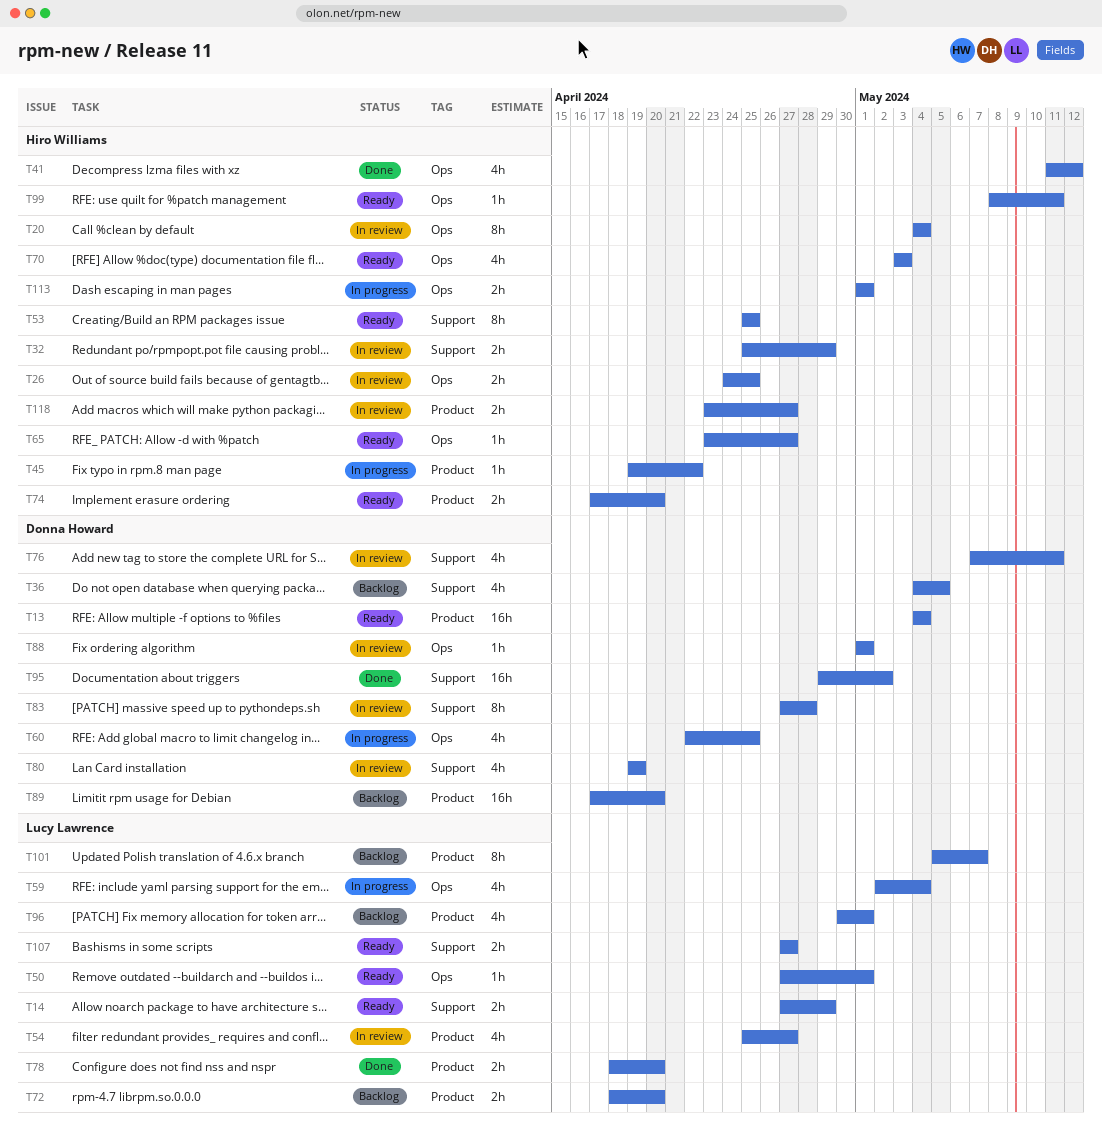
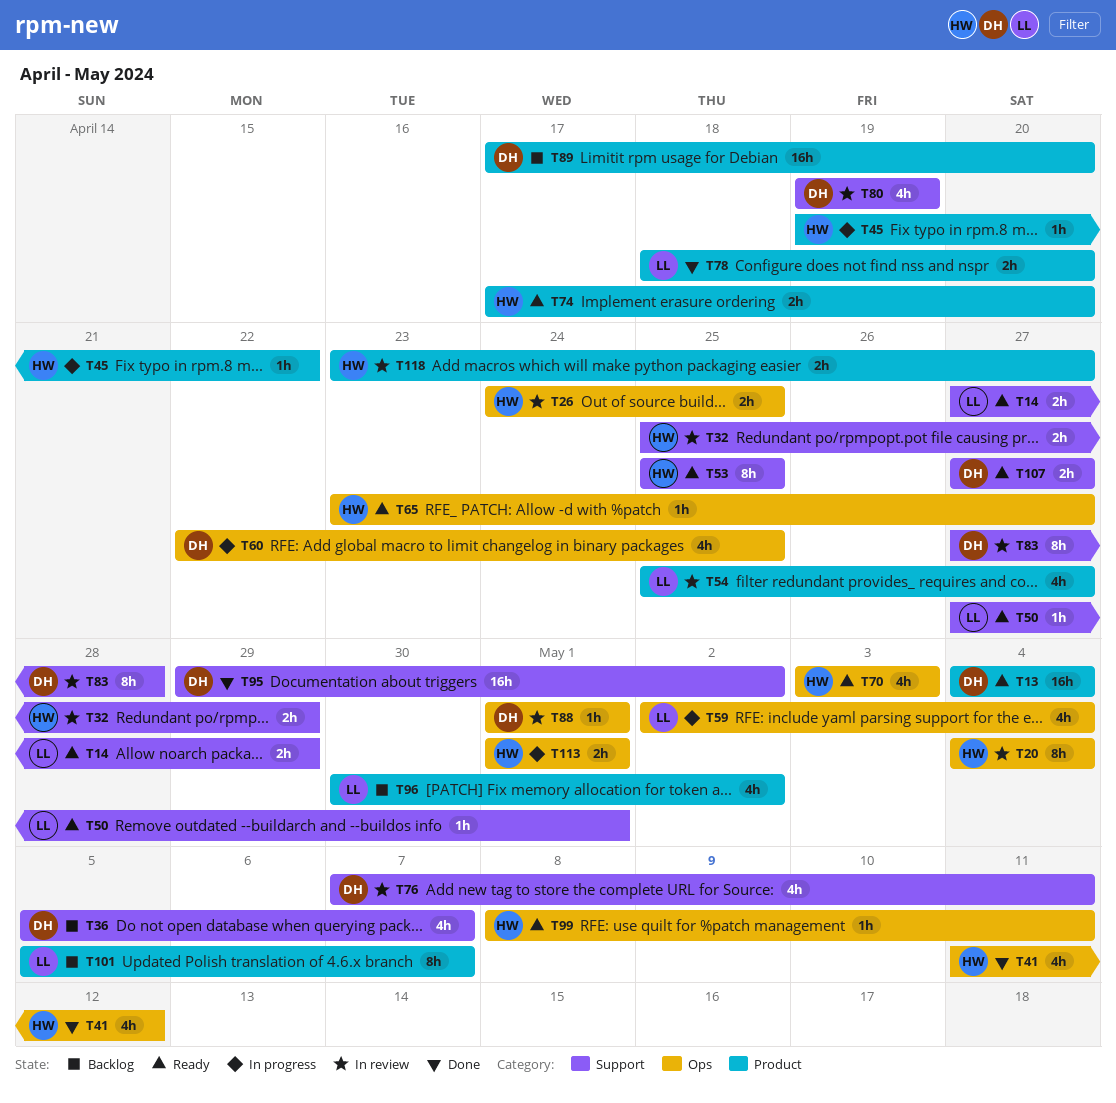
T36, start: May 4 -> May 5
T36, due: May 5 -> May 7
T50, label: Ops -> Support
T72: present -> none
T96, due: May 1 -> May 2
T107, owner: Lucy Lawrence -> Donna Howard

